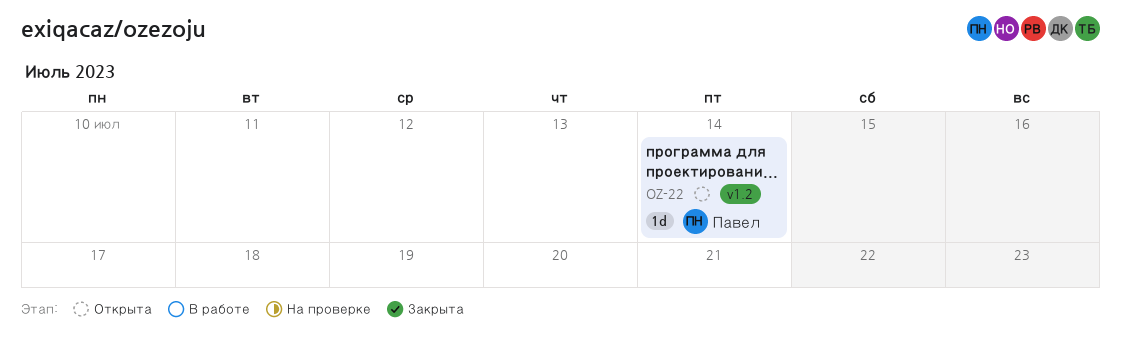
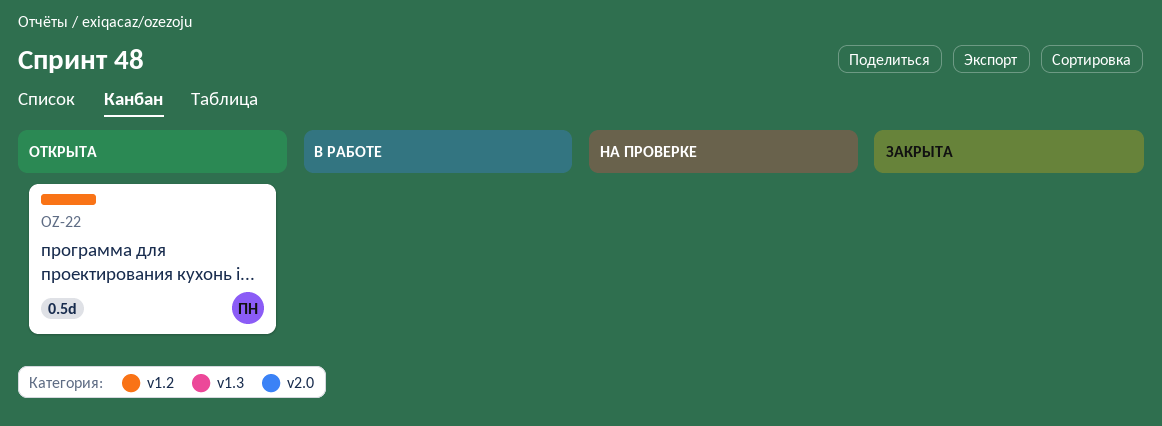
OZ-22, estimate: 1d -> 0.5d

